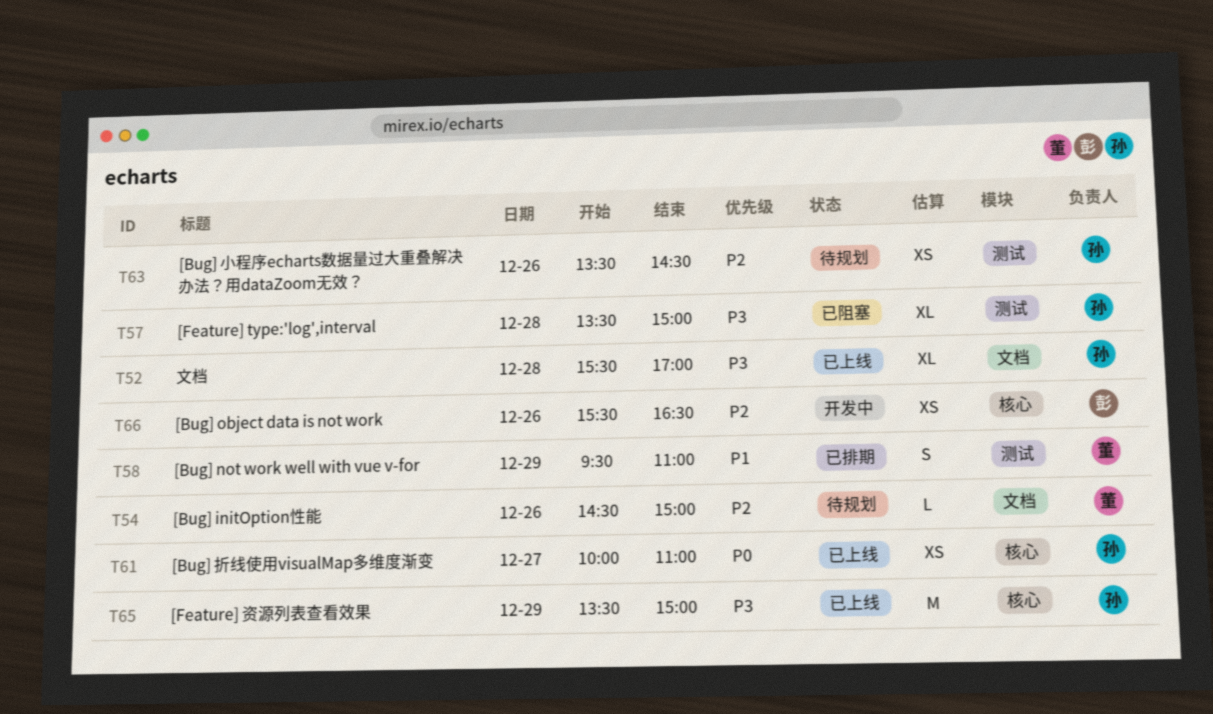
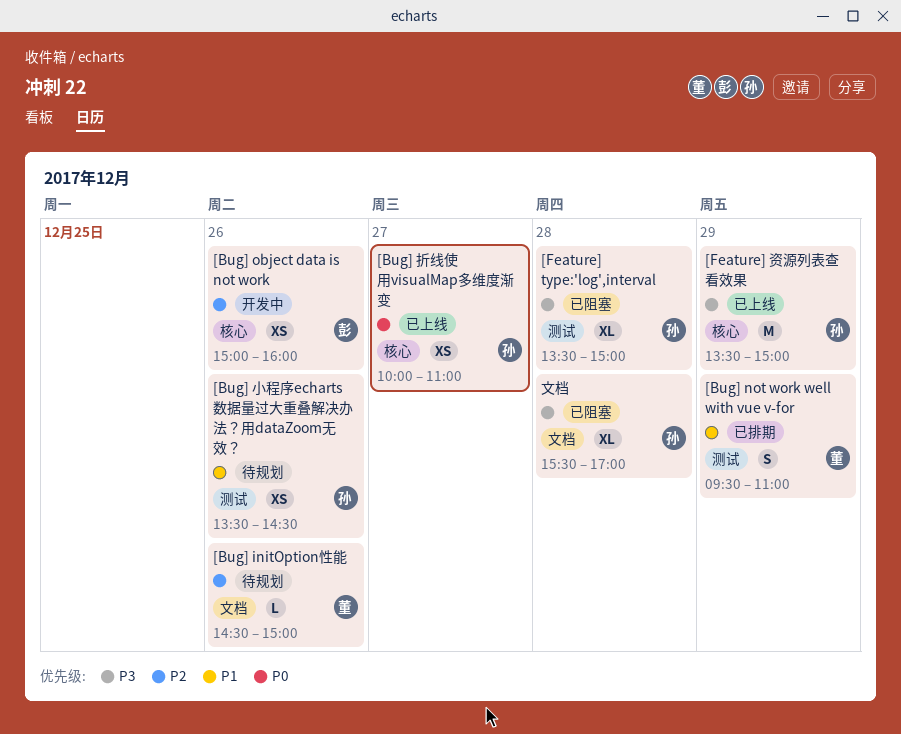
[Bug] object data is not work, begins: 15:30 -> 15:00
[Bug] object data is not work, ends: 16:30 -> 16:00
[Bug] 小程序echarts数据量过大重叠解决办法？用dataZoom无效？, priority: P2 -> P1
文档, status: 已上线 -> 已阻塞

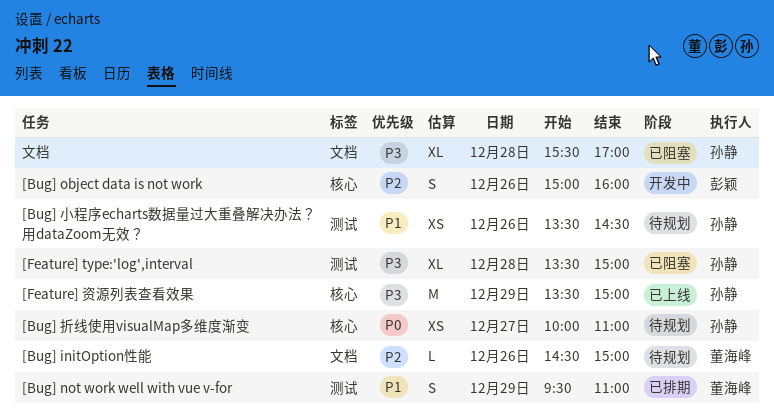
[Bug] object data is not work, estimate: XS -> S
[Bug] 折线使用visualMap多维度渐变, status: 已上线 -> 待规划

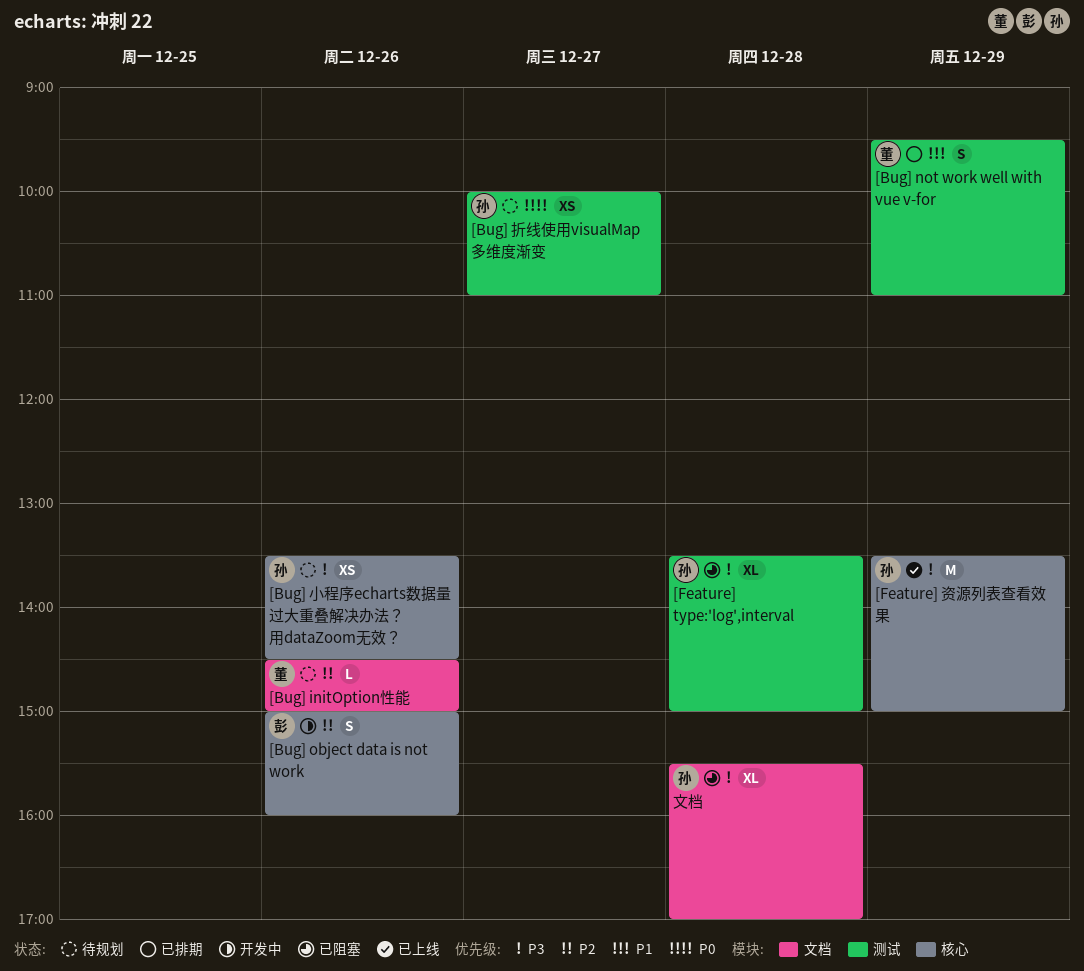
[Bug] 小程序echarts数据量过大重叠解决办法？用dataZoom无效？, priority: P1 -> P3
[Bug] 小程序echarts数据量过大重叠解决办法？用dataZoom无效？, label: 测试 -> 核心
[Bug] 折线使用visualMap多维度渐变, label: 核心 -> 测试

